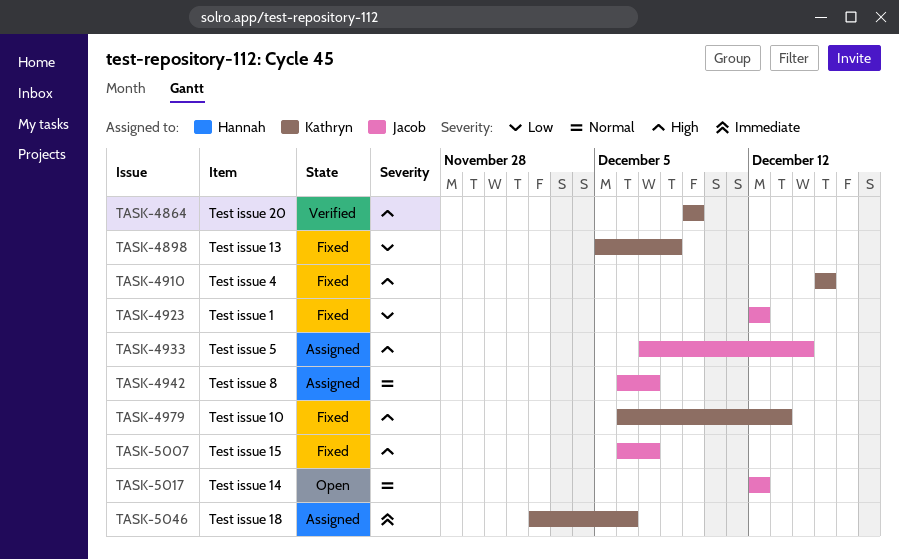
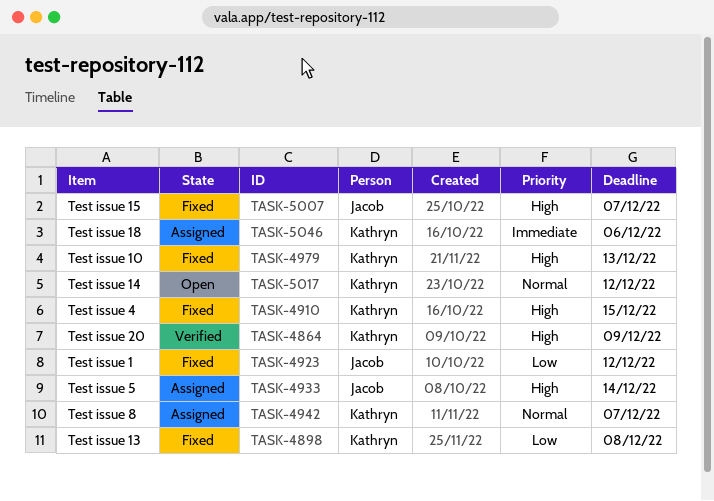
TASK-4942, owner: Jacob -> Kathryn
TASK-5017, owner: Jacob -> Kathryn

